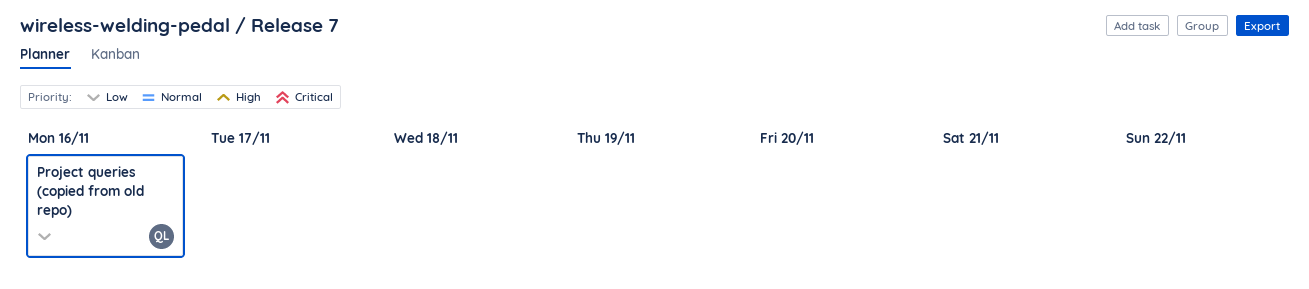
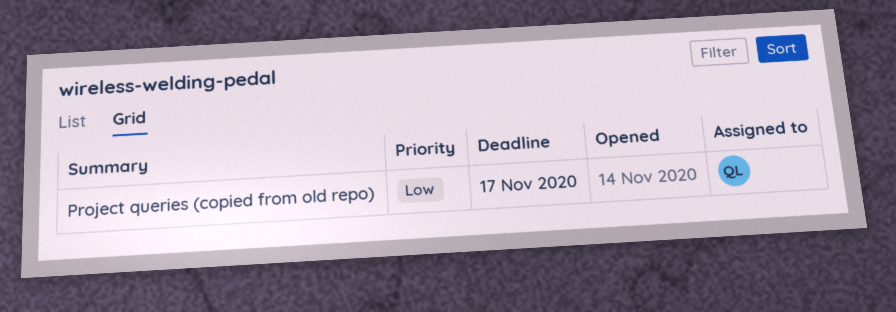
Project queries (copied from old repo), due: Nov 16 -> Nov 17

